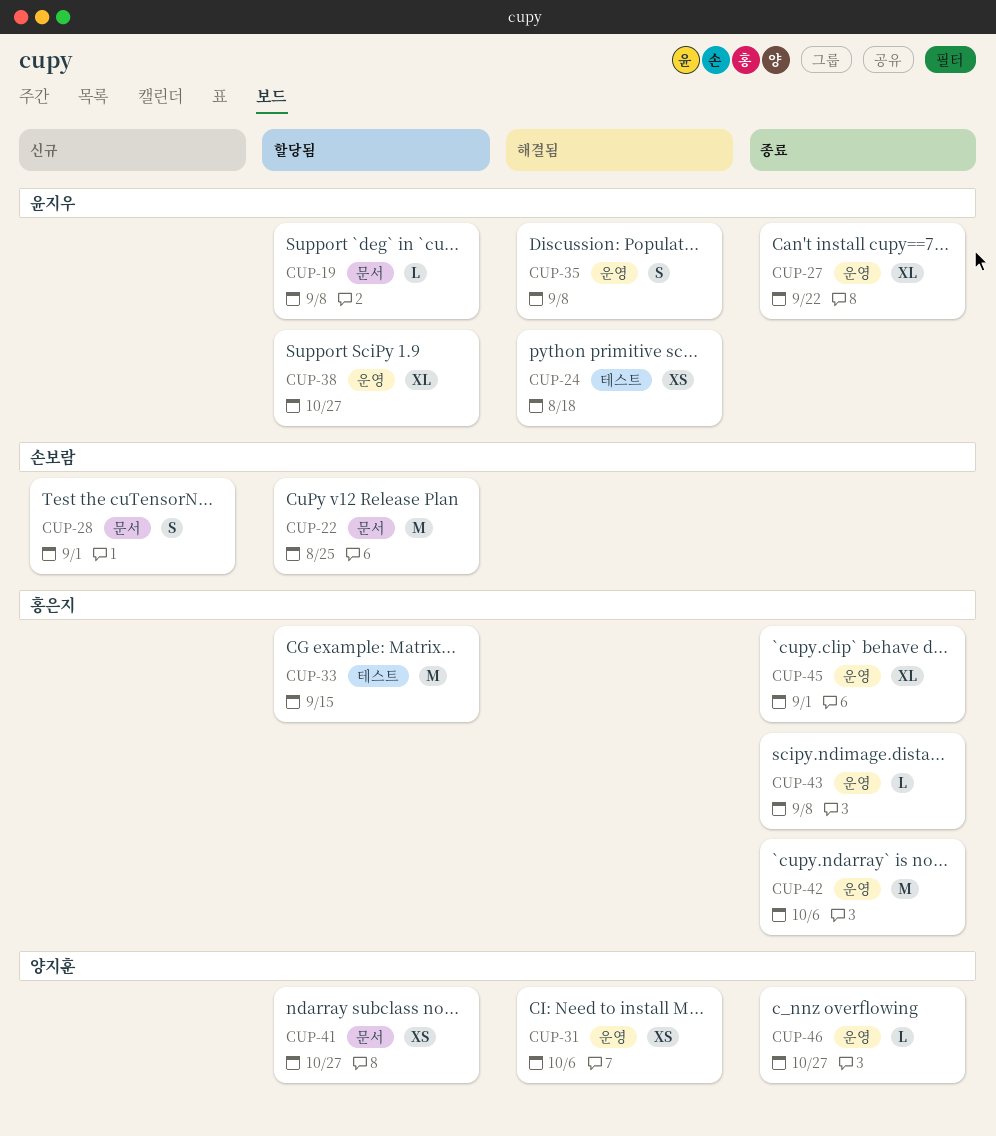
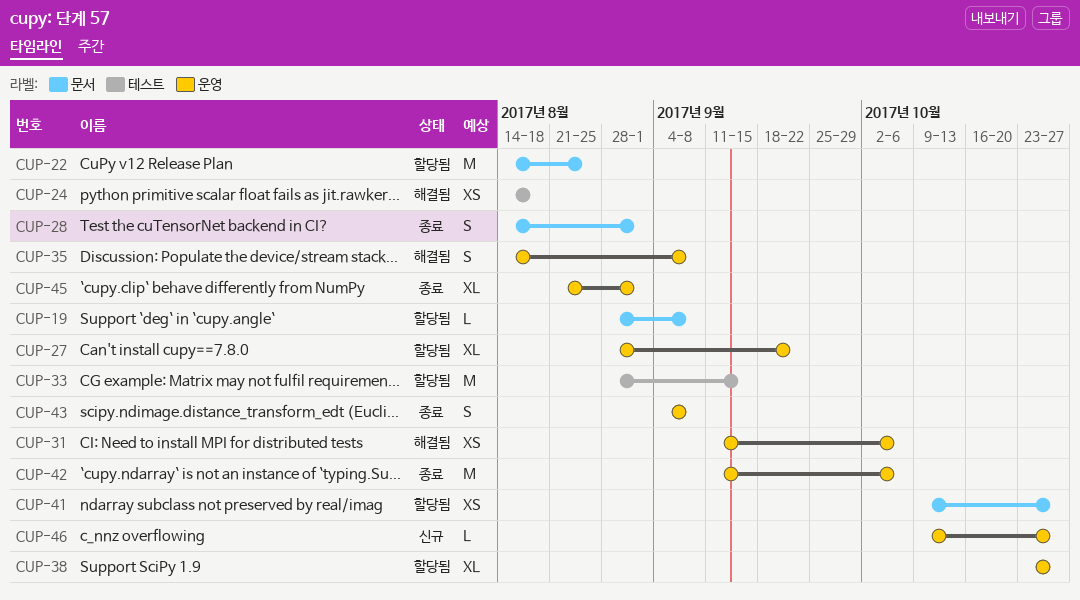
CUP-27, status: 종료 -> 할당됨
CUP-28, status: 신규 -> 종료
CUP-43, estimate: L -> S
CUP-46, status: 종료 -> 신규

